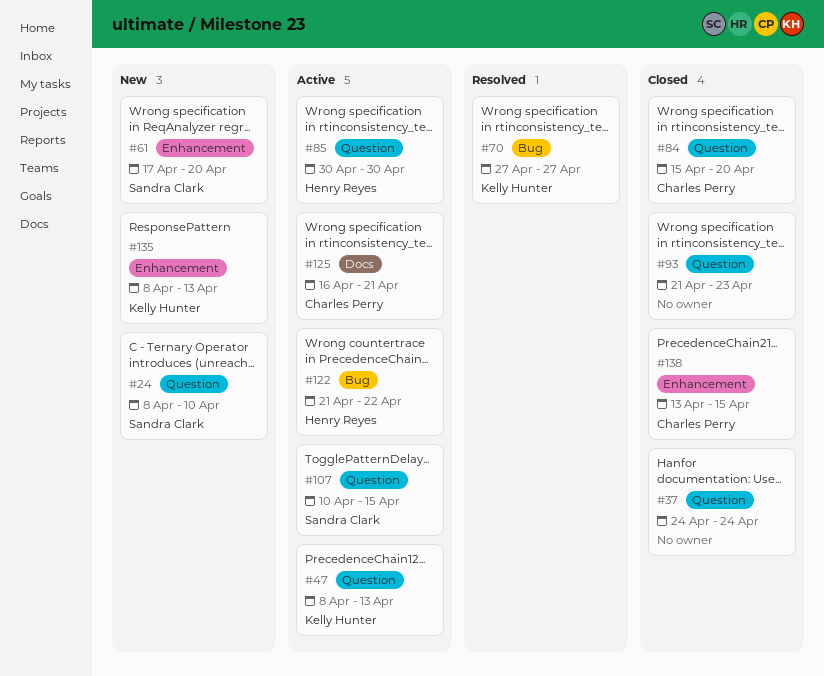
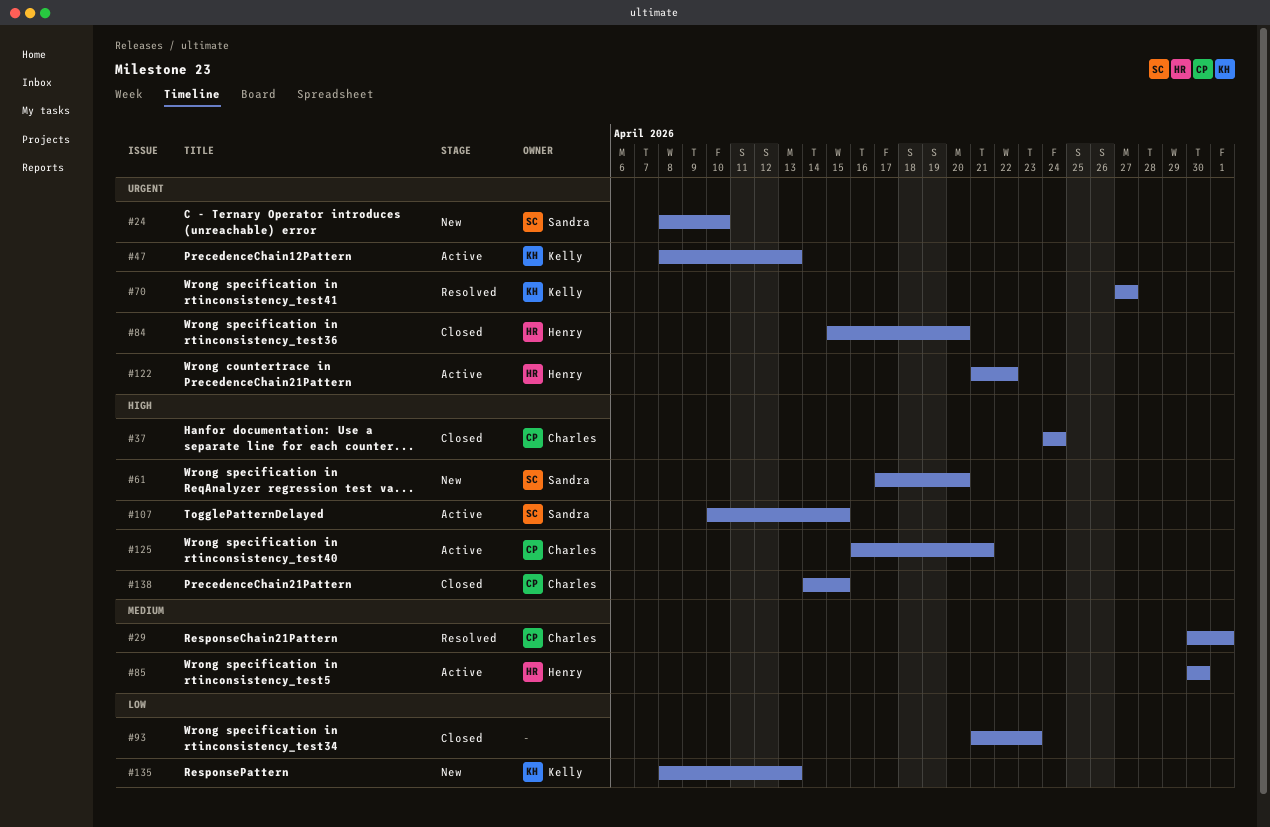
#29: none -> present
#37, owner: none -> Charles Perry
#84, owner: Charles Perry -> Henry Reyes
#138, start: Apr 13 -> Apr 14

